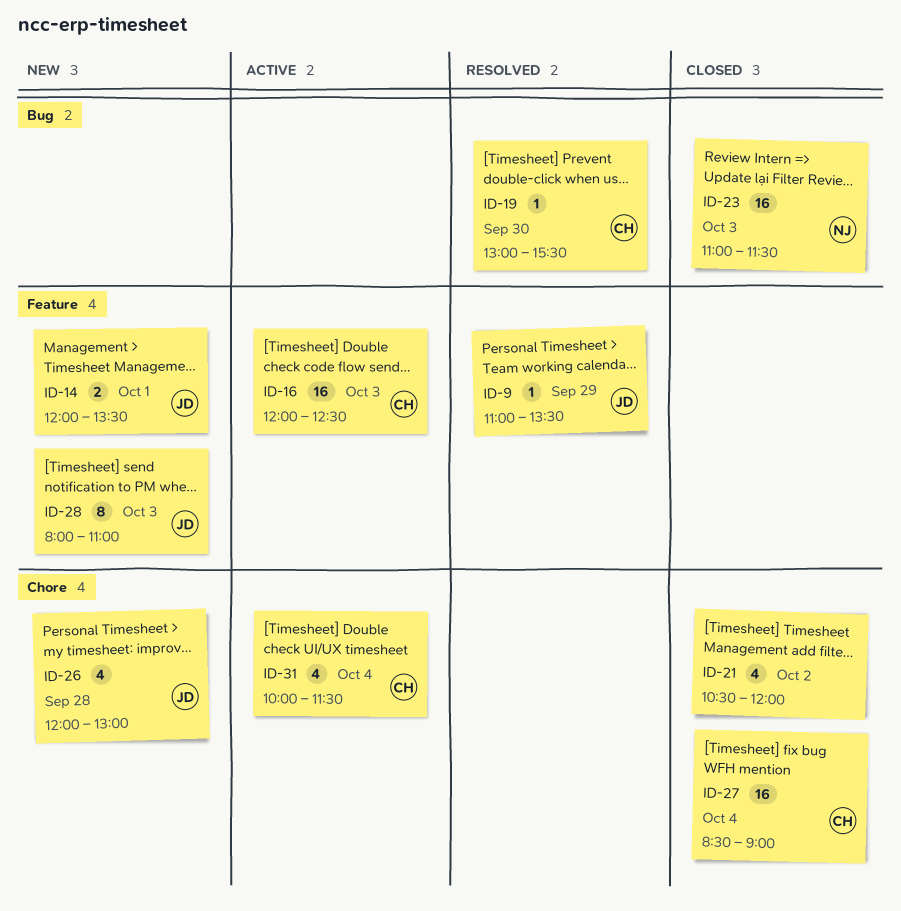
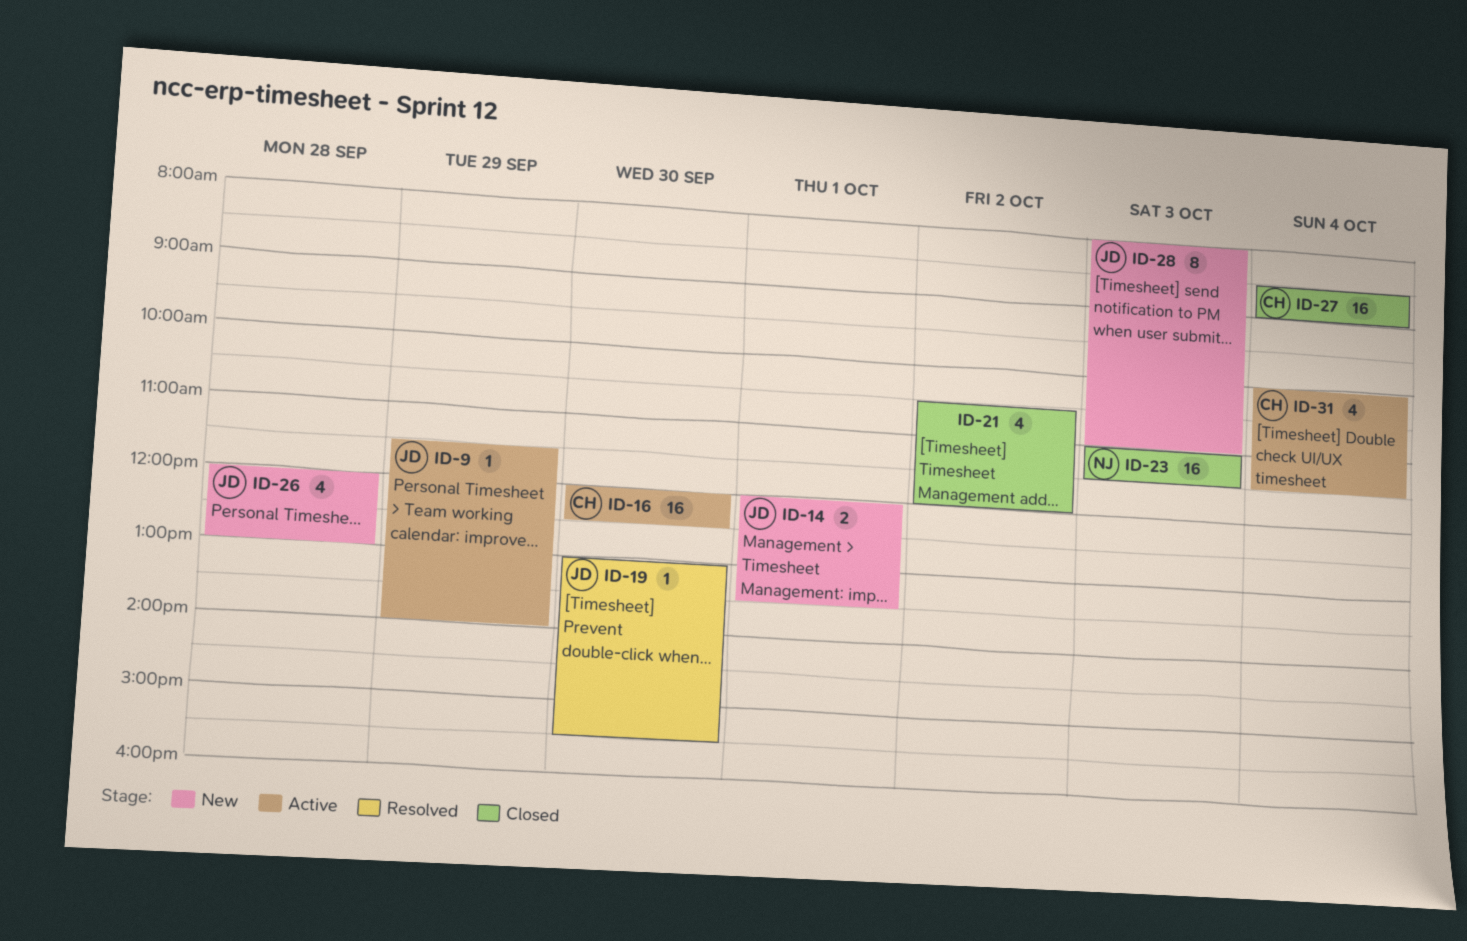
ID-9, status: Resolved -> Active
ID-9, begins: 11:00 -> 11:30
ID-9, ends: 13:30 -> 14:00
ID-16, day: Oct 3 -> Sep 30
ID-19, owner: CH -> JD

